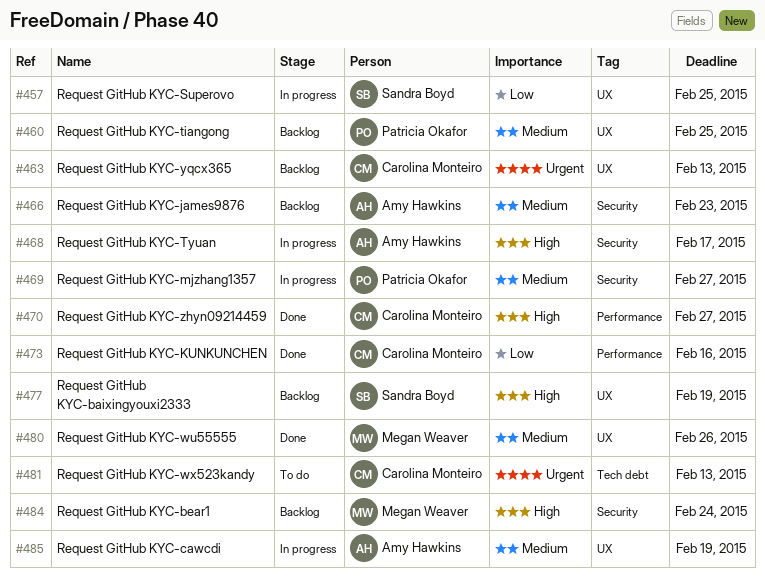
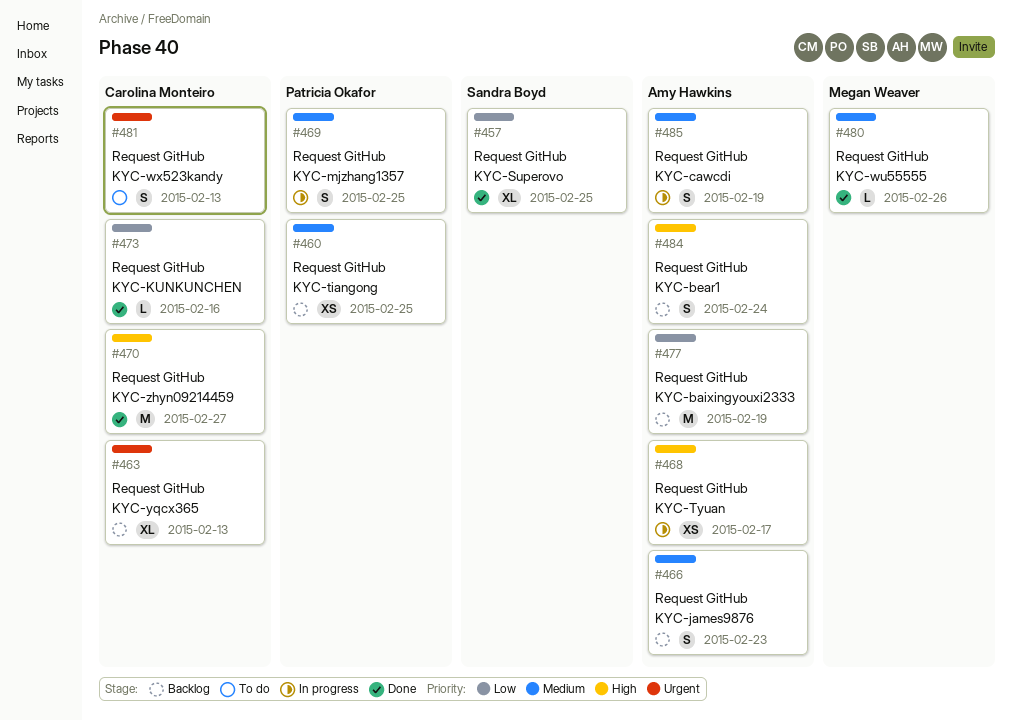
#457, status: In progress -> Done
#469, due: Feb 27 -> Feb 25
#477, owner: Sandra Boyd -> Amy Hawkins
#477, priority: High -> Low
#484, owner: Megan Weaver -> Amy Hawkins

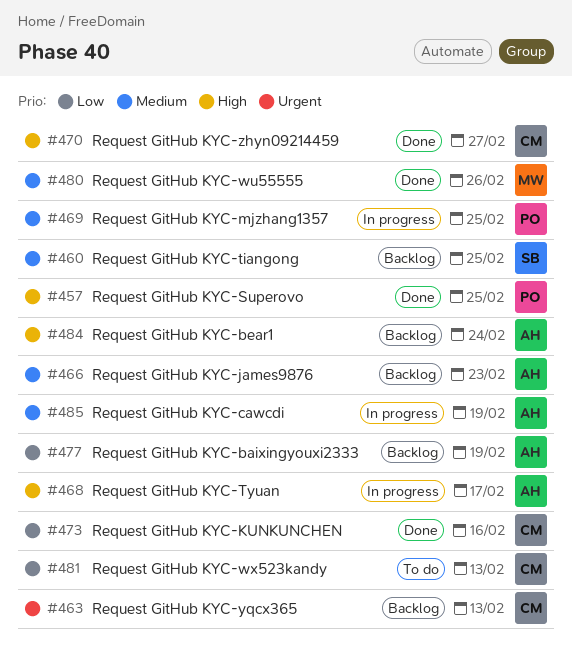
#457, owner: Sandra Boyd -> Patricia Okafor
#457, priority: Low -> High
#460, owner: Patricia Okafor -> Sandra Boyd
#481, priority: Urgent -> Low

